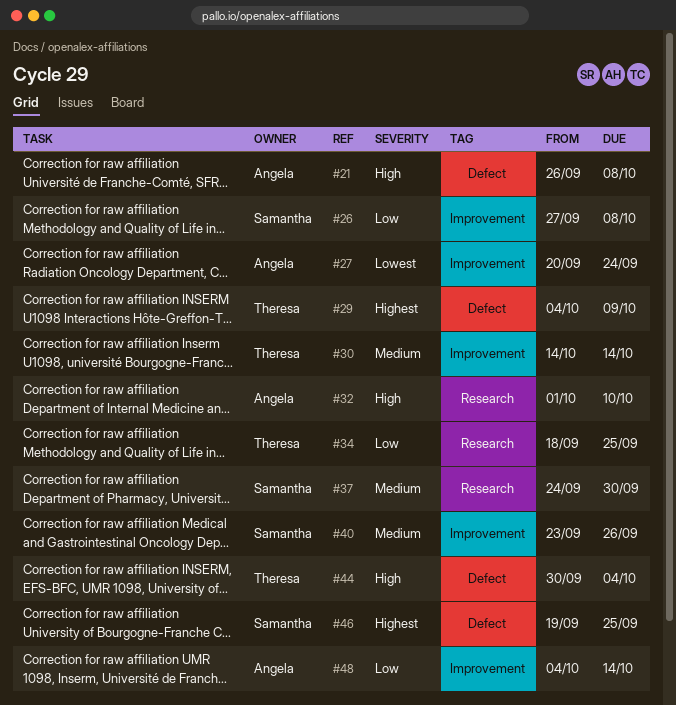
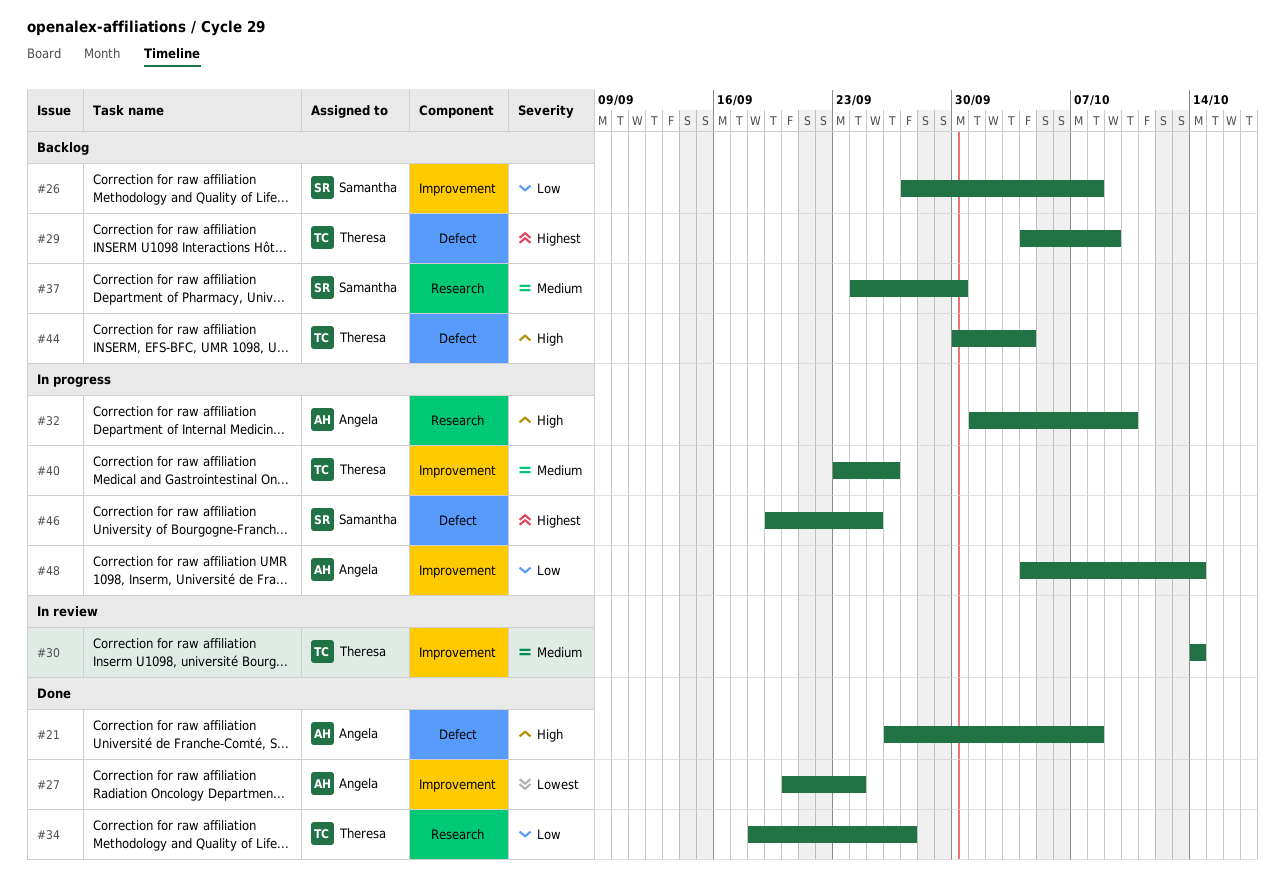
#34, due: Sep 25 -> Sep 27
#40, owner: Samantha -> Theresa

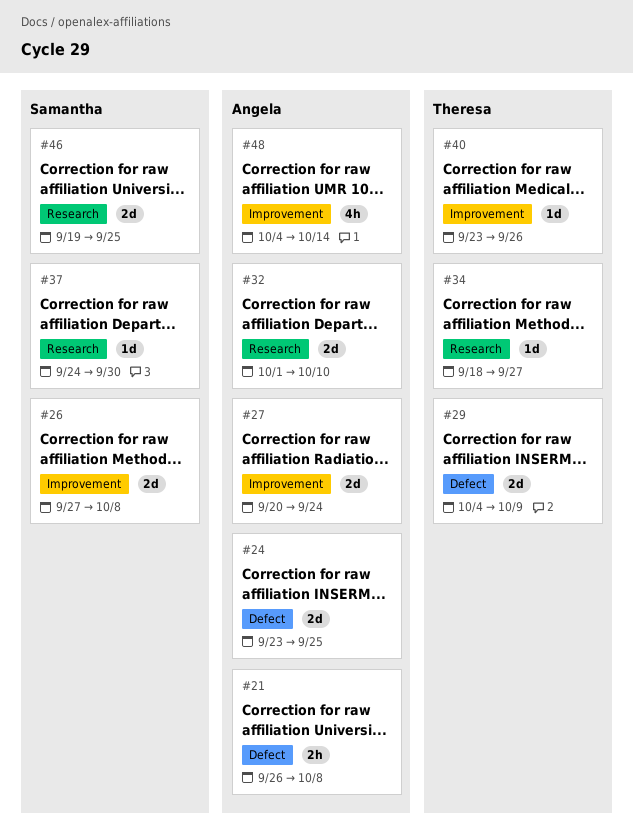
#24: none -> present
#30: present -> none
#44: present -> none
#46, label: Defect -> Research

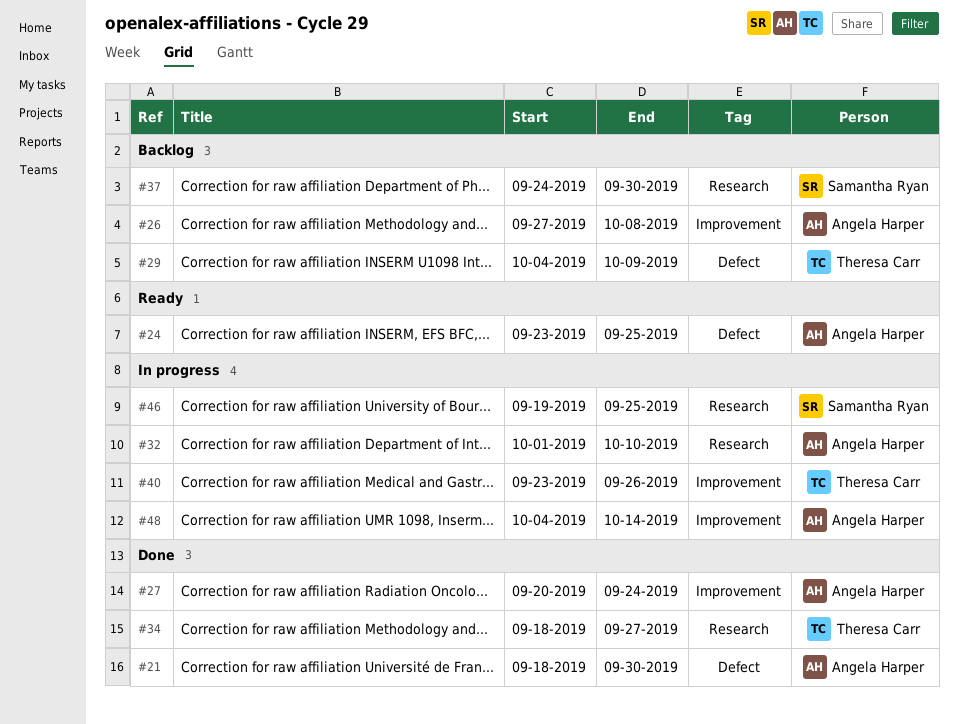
#21, start: Sep 26 -> Sep 18
#21, due: Oct 8 -> Sep 30
#26, owner: Samantha Ryan -> Angela Harper

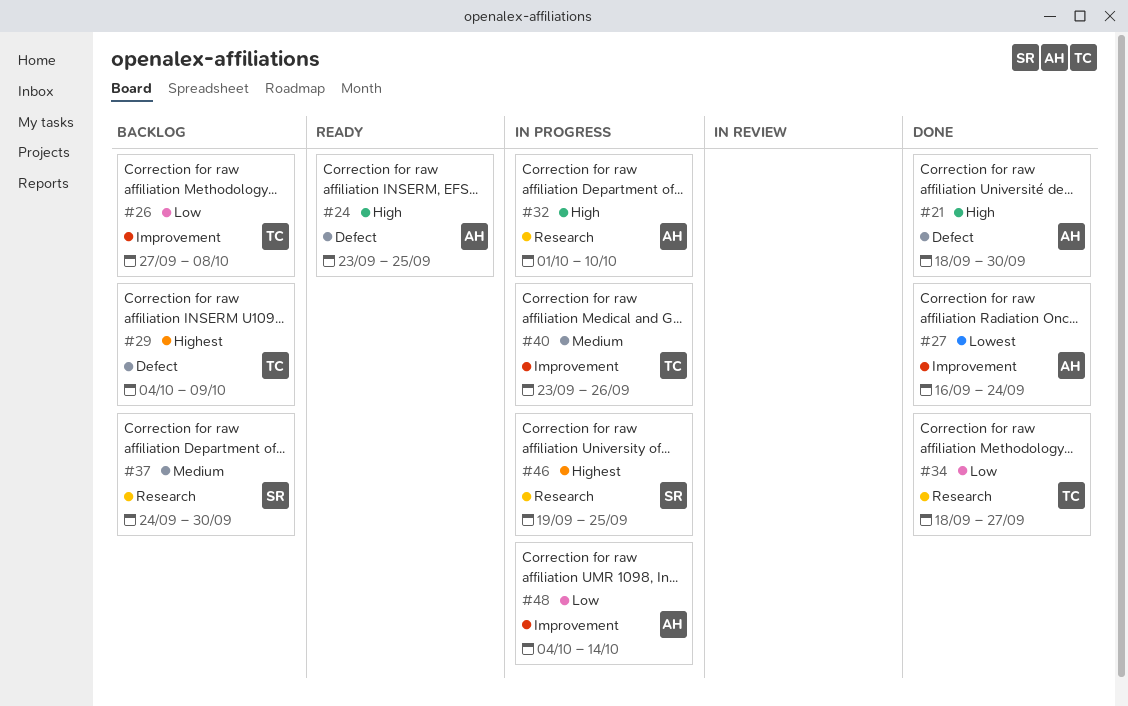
#26, owner: Angela Harper -> Theresa Carr
#27, start: Sep 20 -> Sep 16

